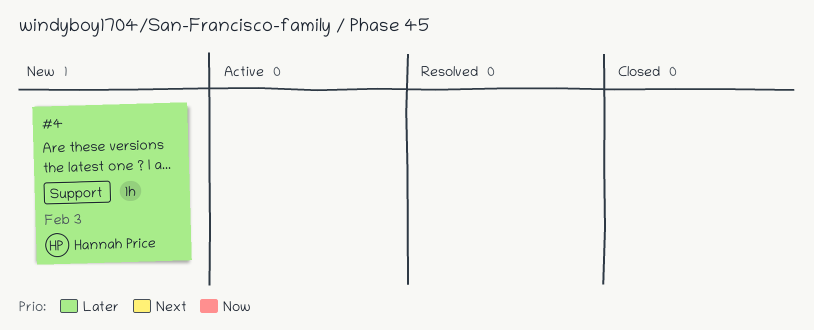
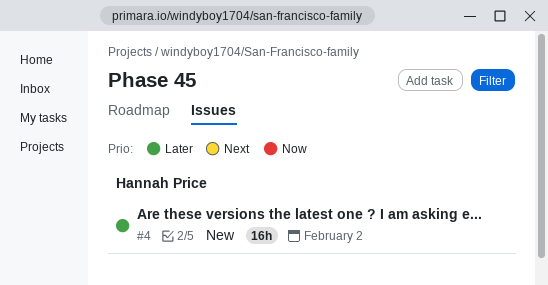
#4, estimate: 1h -> 16h
#4, due: Feb 3 -> Feb 2

